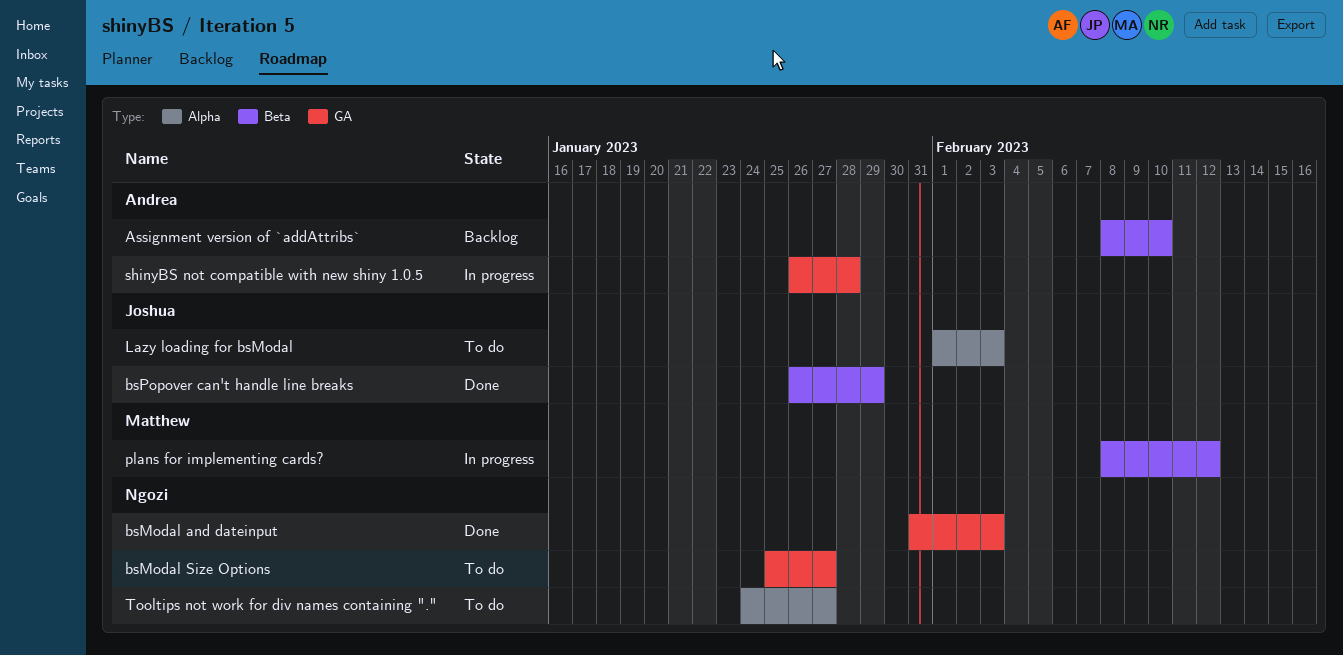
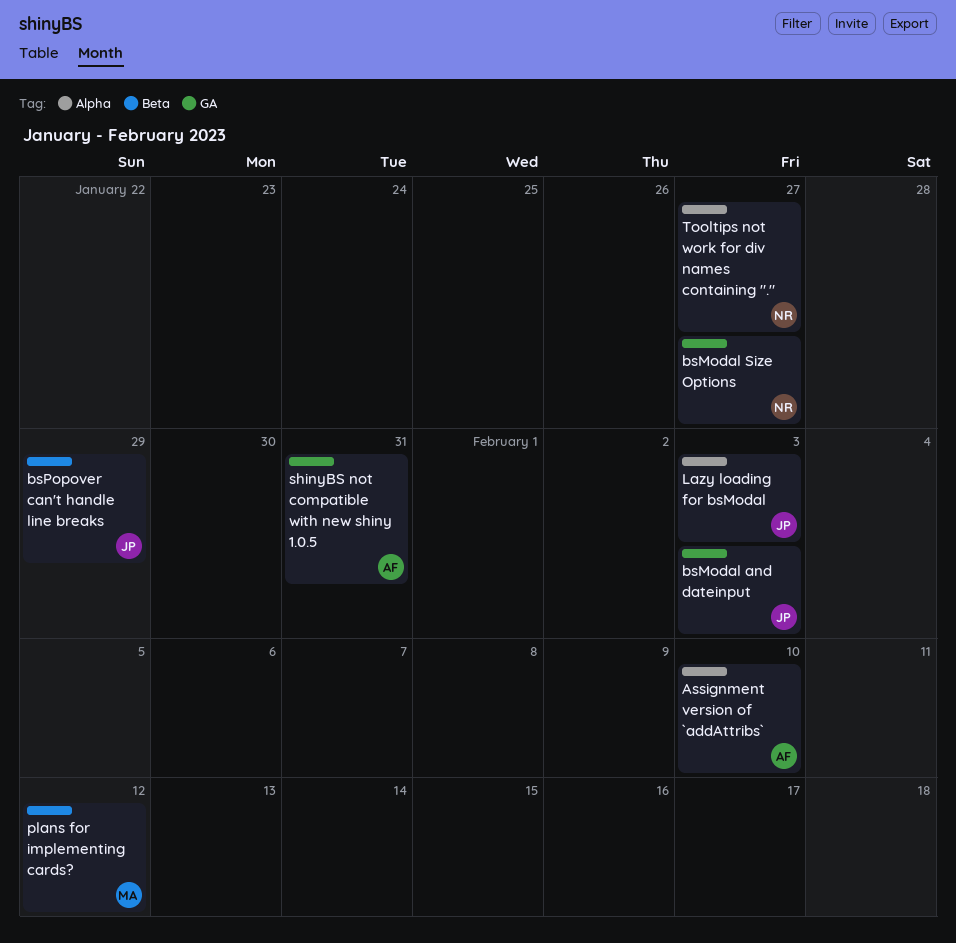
Assignment version of `addAttribs`, label: Beta -> Alpha
bsModal and dateinput, owner: Ngozi -> Joshua
shinyBS not compatible with new shiny 1.0.5, due: Jan 28 -> Jan 31

